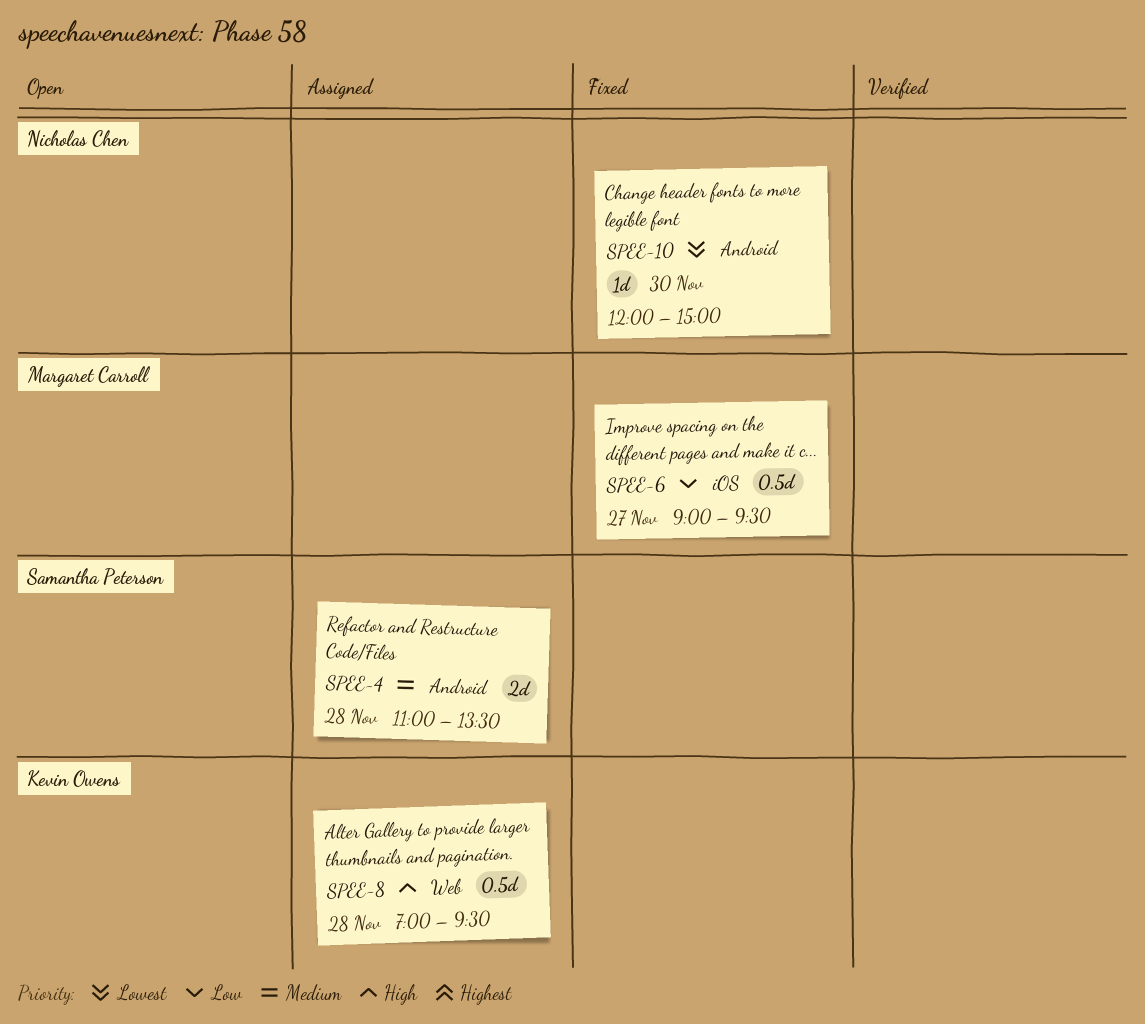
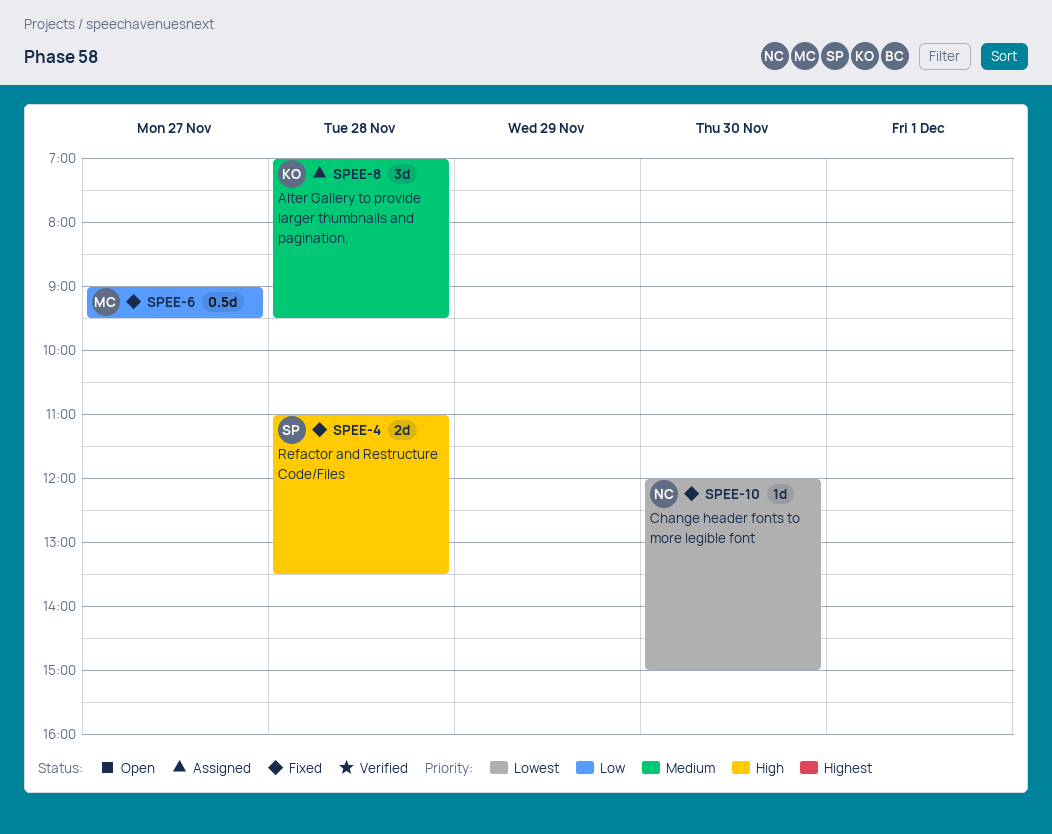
SPEE-4, status: Assigned -> Fixed
SPEE-4, priority: Medium -> High
SPEE-8, priority: High -> Medium
SPEE-8, estimate: 0.5d -> 3d

